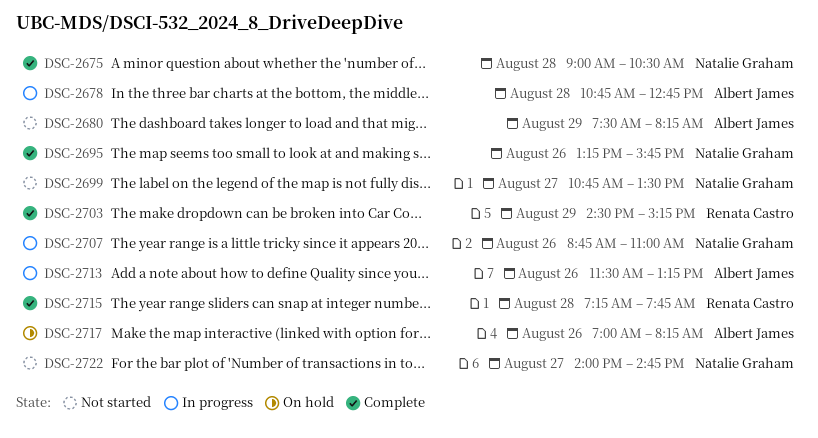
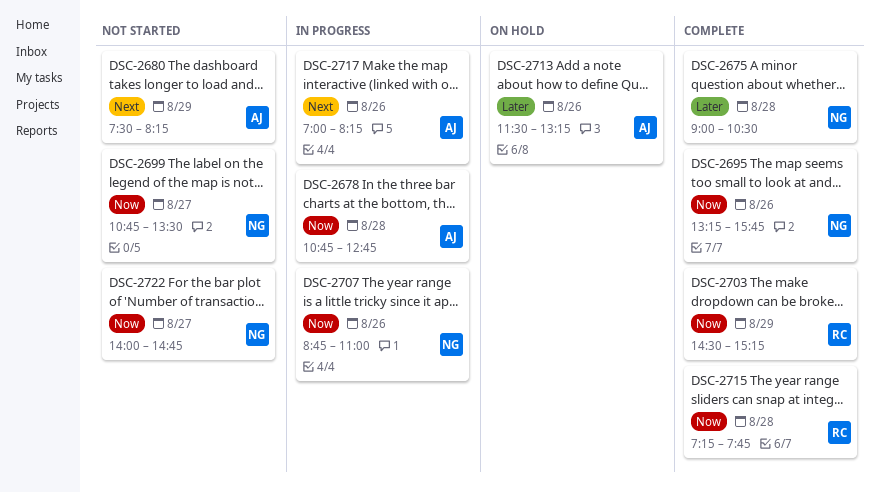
DSC-2713, status: In progress -> On hold
DSC-2717, status: On hold -> In progress

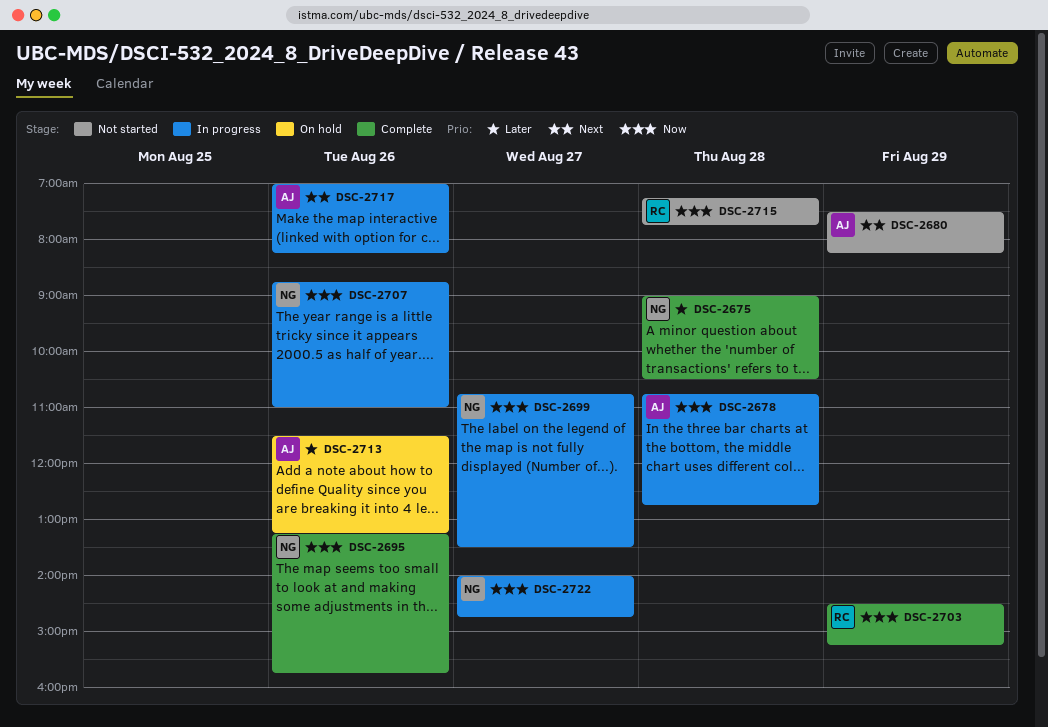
DSC-2699, status: Not started -> In progress
DSC-2715, status: Complete -> Not started
DSC-2722, status: Not started -> In progress

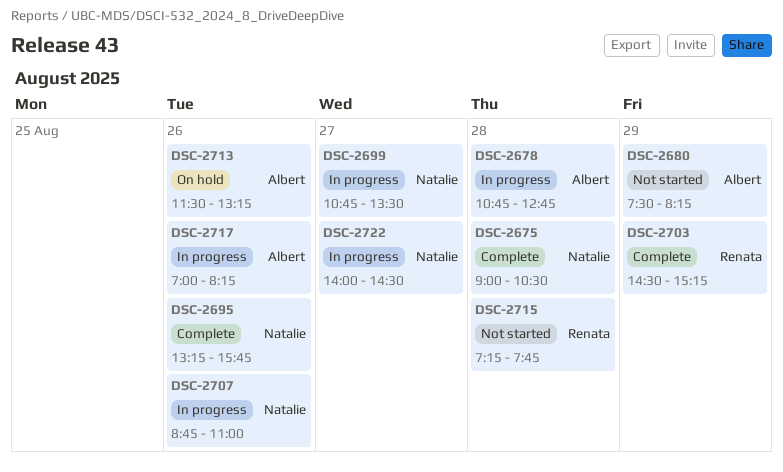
DSC-2722, ends: 14:45 -> 14:30

